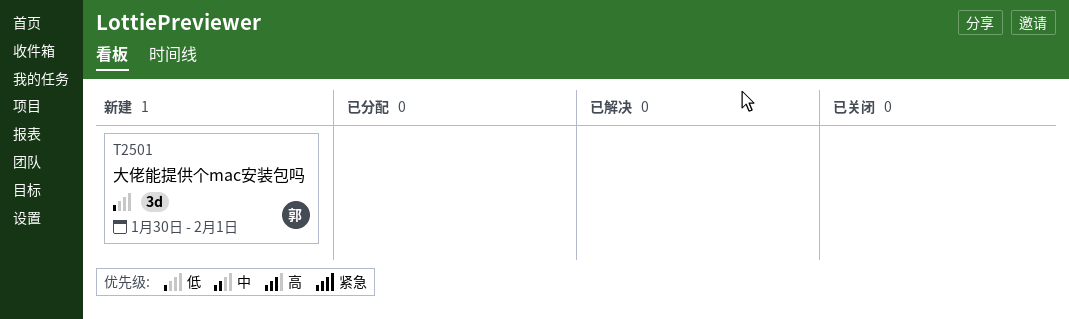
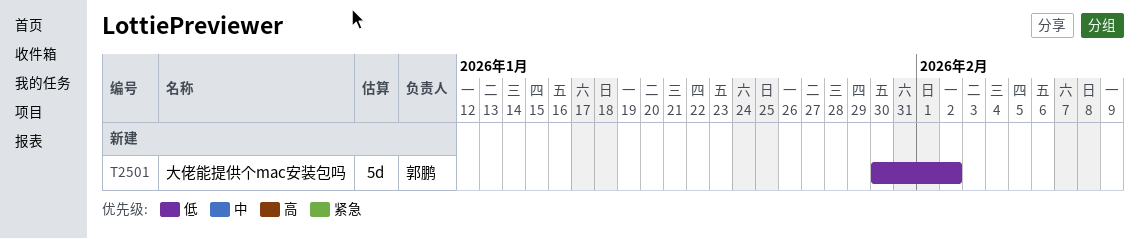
T2501, estimate: 3d -> 5d
T2501, due: Feb 1 -> Feb 2

